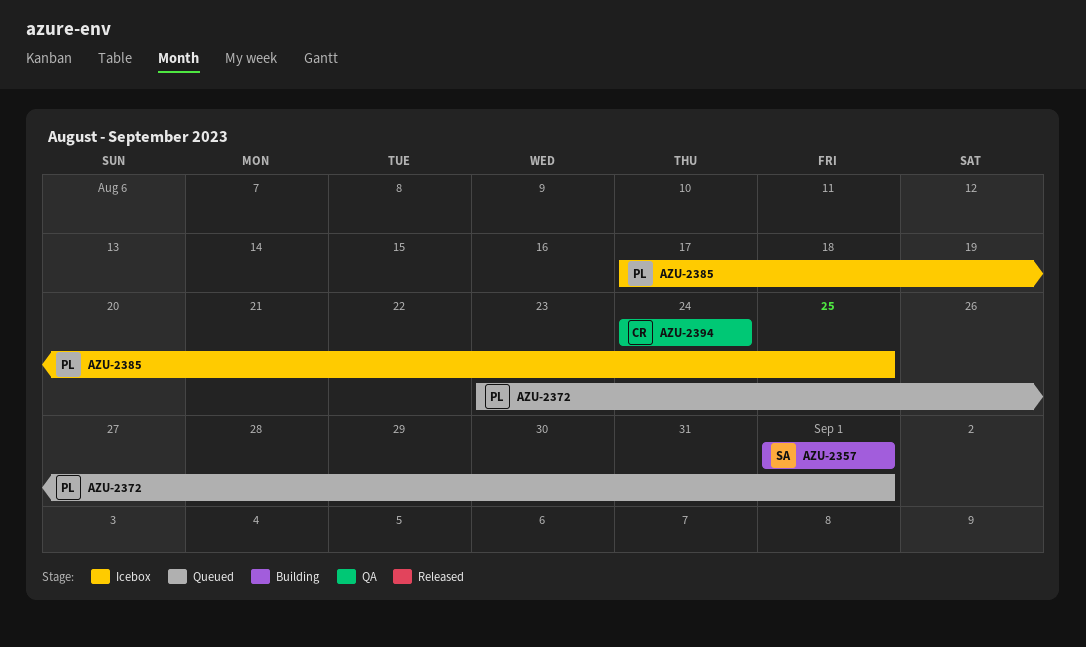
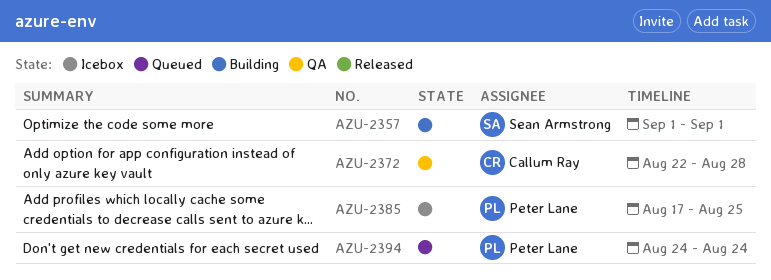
AZU-2372, status: Queued -> QA
AZU-2372, owner: Peter Lane -> Callum Ray
AZU-2372, start: Aug 23 -> Aug 22
AZU-2372, due: Sep 1 -> Aug 28
AZU-2394, status: QA -> Queued
AZU-2394, owner: Callum Ray -> Peter Lane

